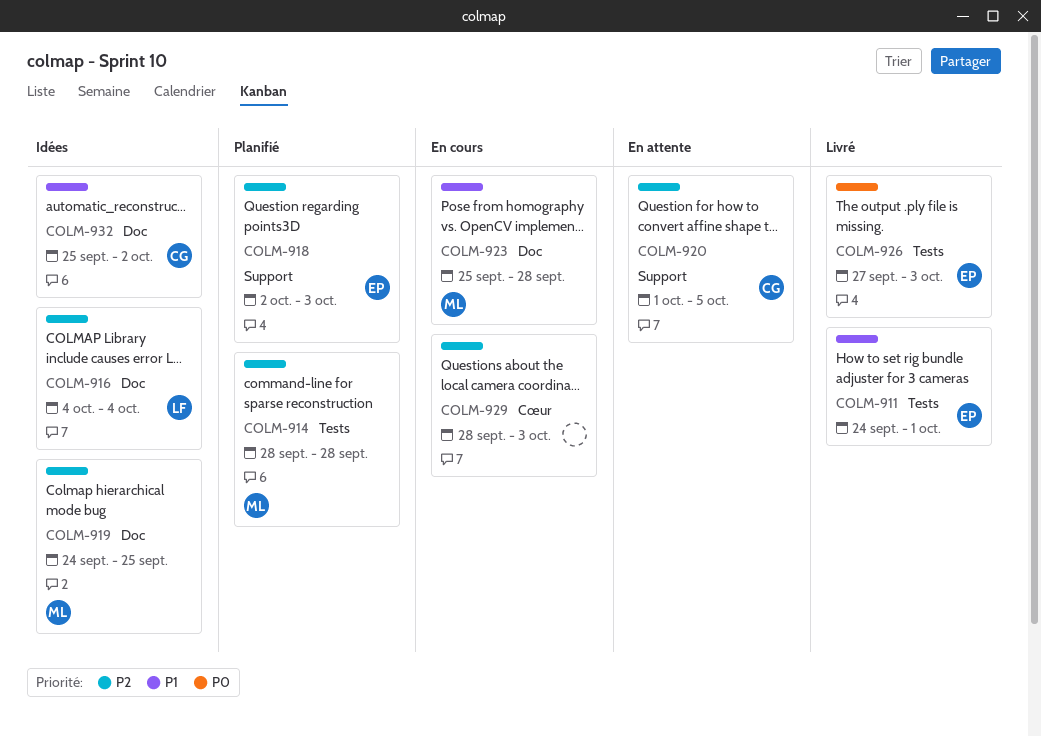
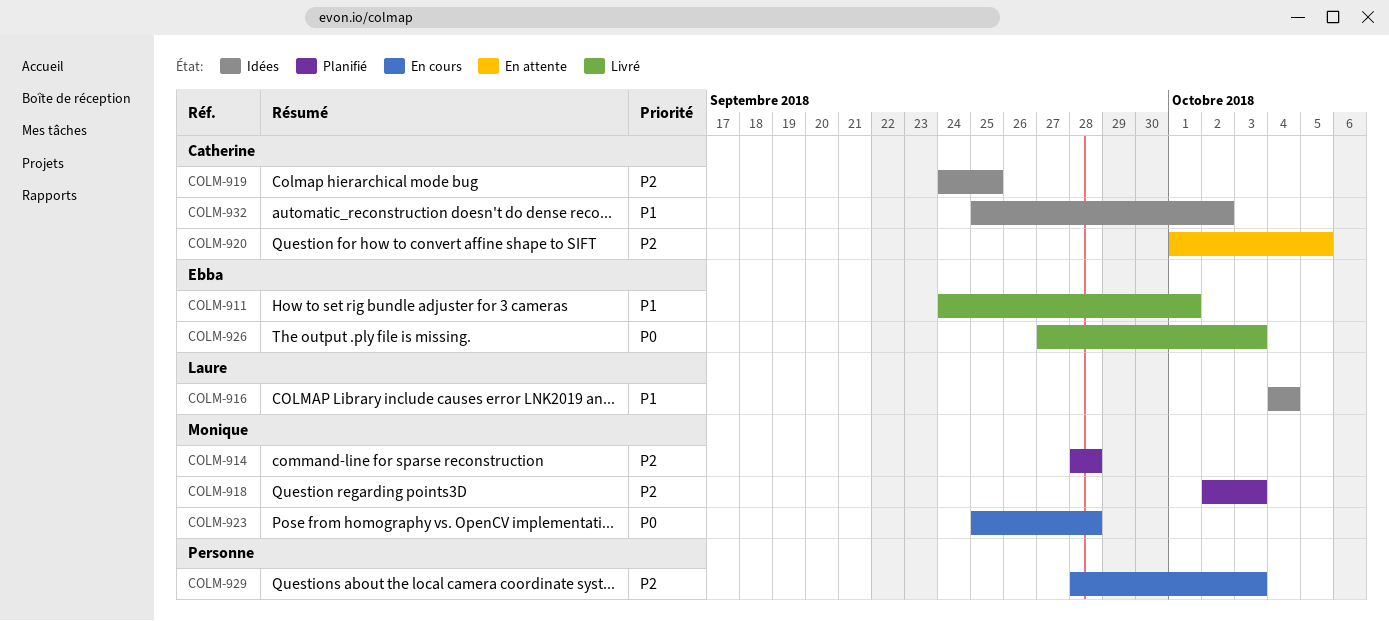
COLM-916, priority: P2 -> P1
COLM-918, owner: Ebba -> Monique
COLM-919, owner: Monique -> Catherine
COLM-923, priority: P1 -> P0

